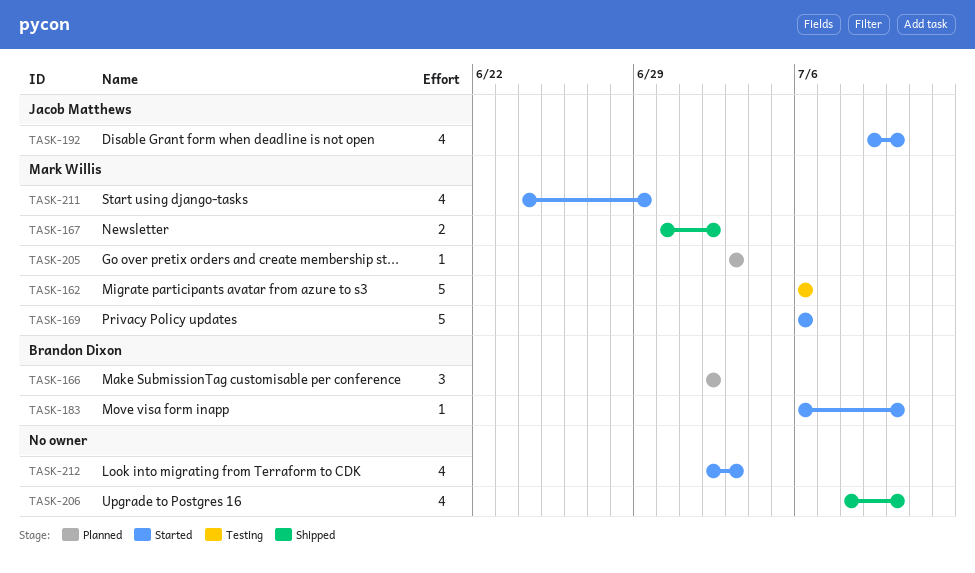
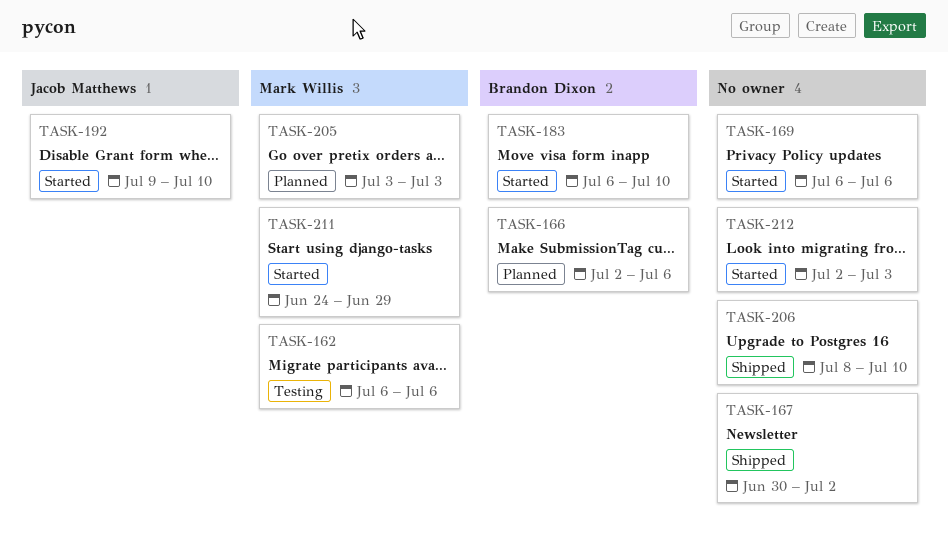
TASK-166, due: Jul 2 -> Jul 6
TASK-167, owner: Mark Willis -> none
TASK-169, owner: Mark Willis -> none

